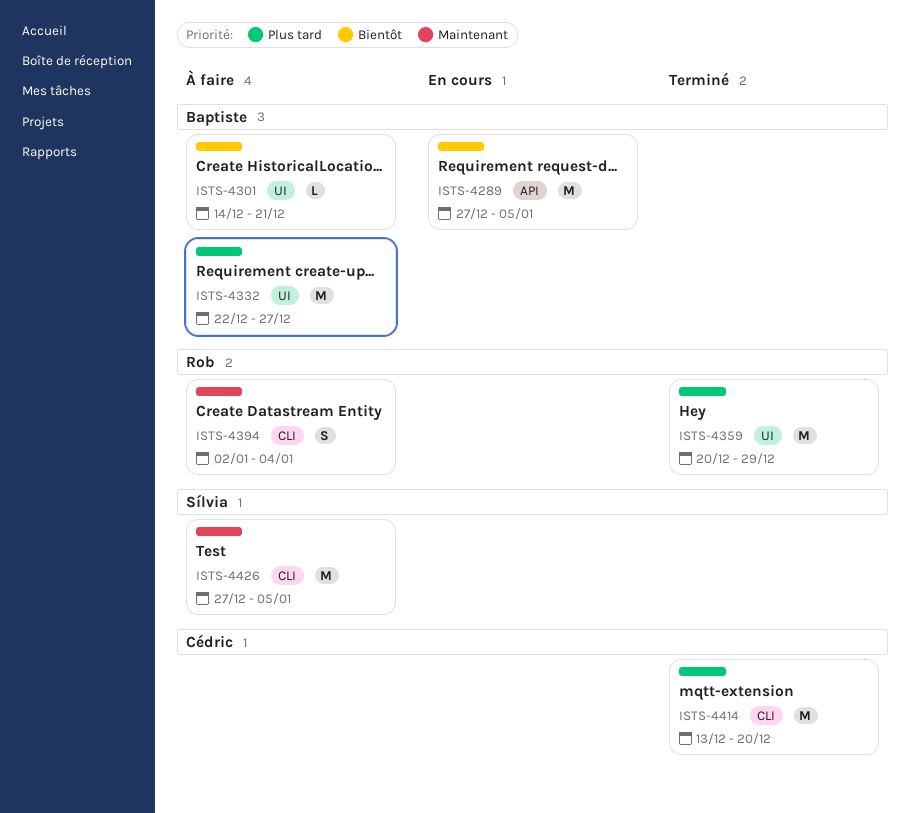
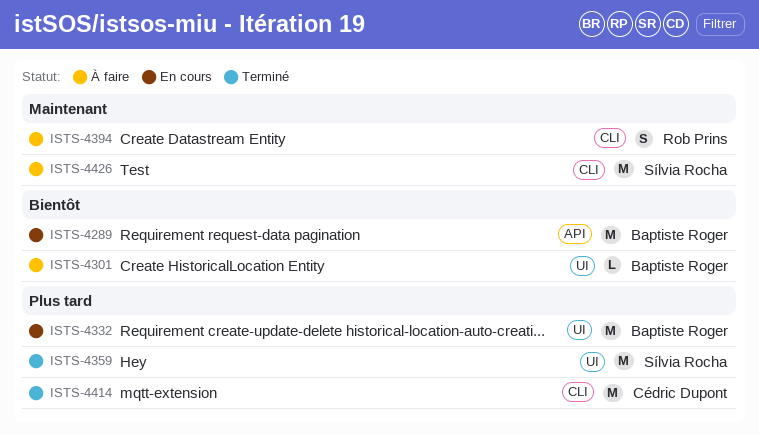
ISTS-4332, status: À faire -> En cours
ISTS-4359, owner: Rob Prins -> Sílvia Rocha

